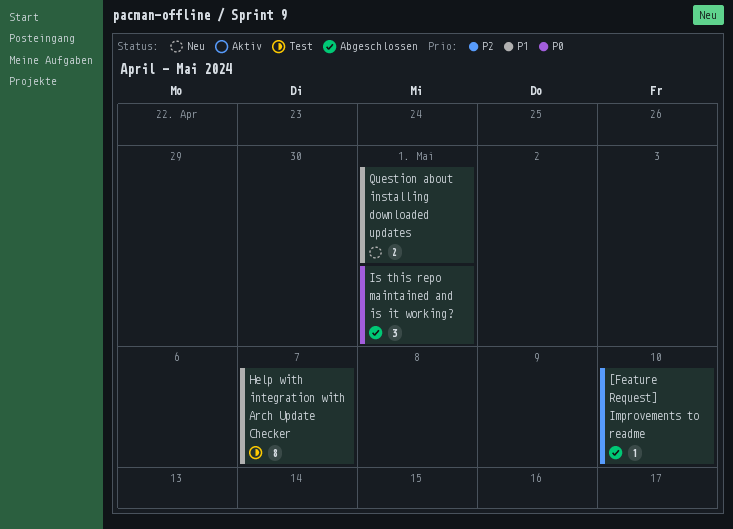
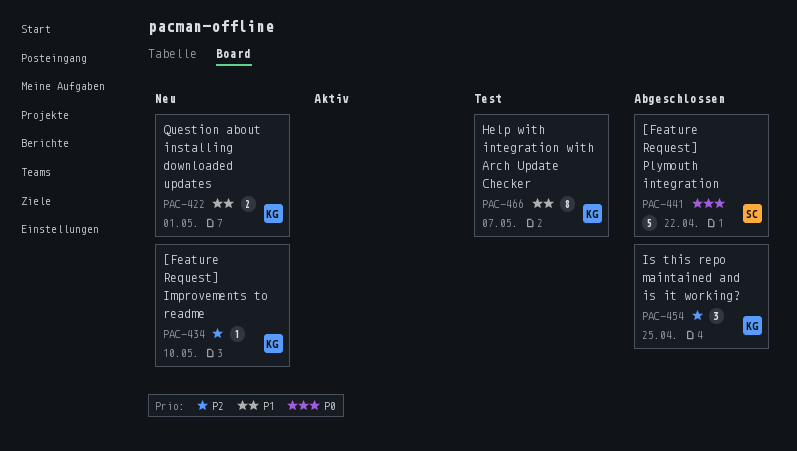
[Feature Request] Improvements to readme, status: Abgeschlossen -> Neu
[Feature Request] Plymouth integration: none -> present
Is this repo maintained and is it working?, priority: P0 -> P2
Is this repo maintained and is it working?, due: May 1 -> Apr 25

